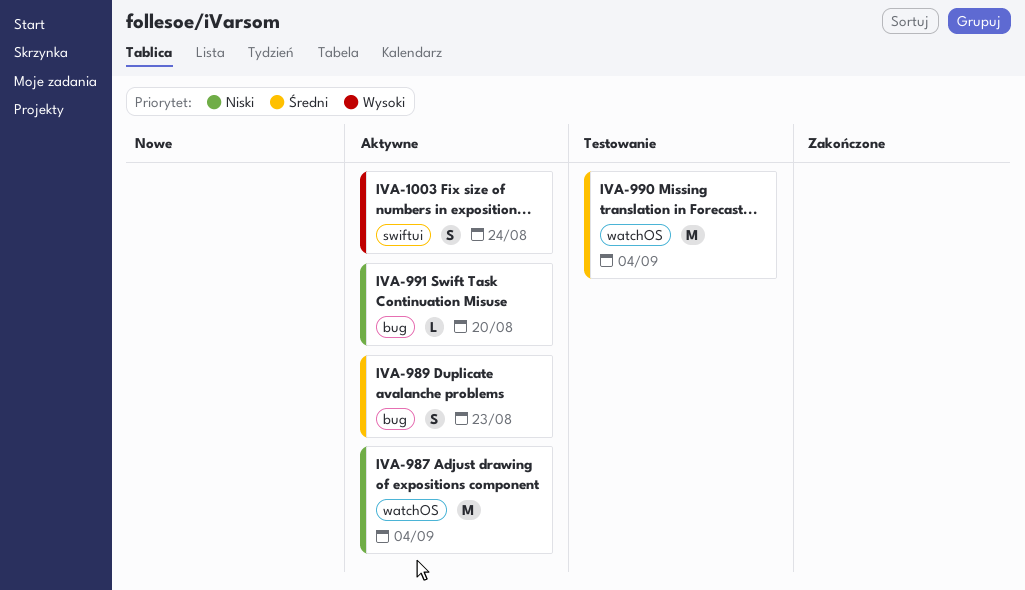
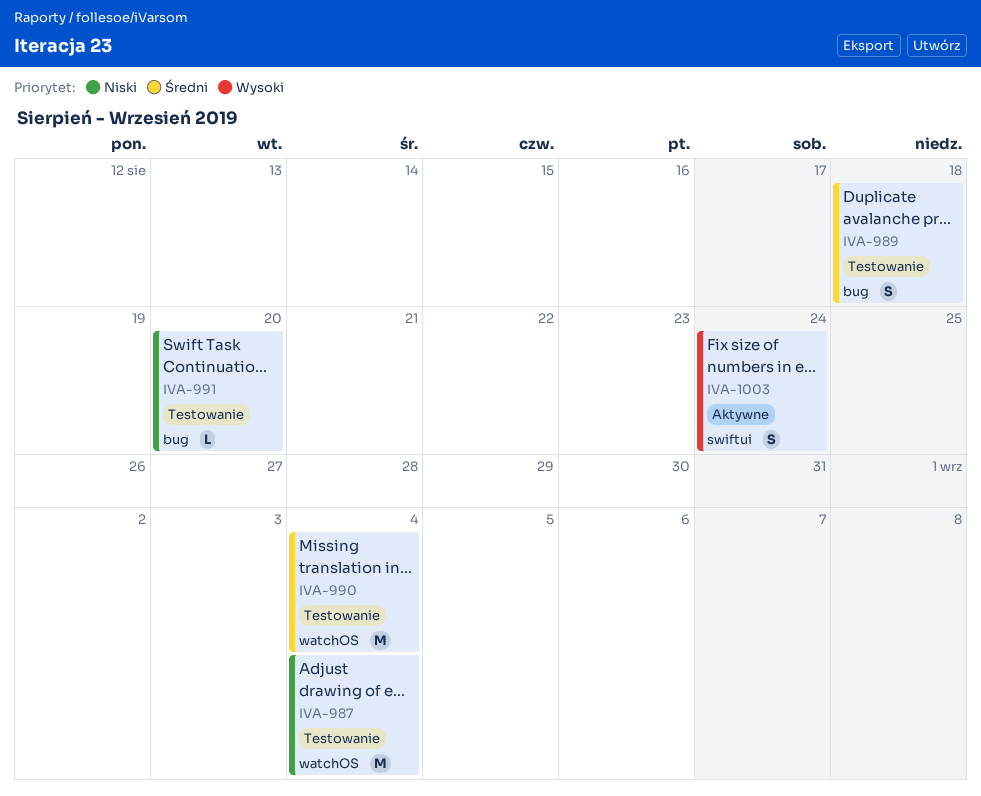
IVA-987, status: Aktywne -> Testowanie
IVA-989, status: Aktywne -> Testowanie
IVA-989, due: Aug 23 -> Aug 18
IVA-991, status: Aktywne -> Testowanie

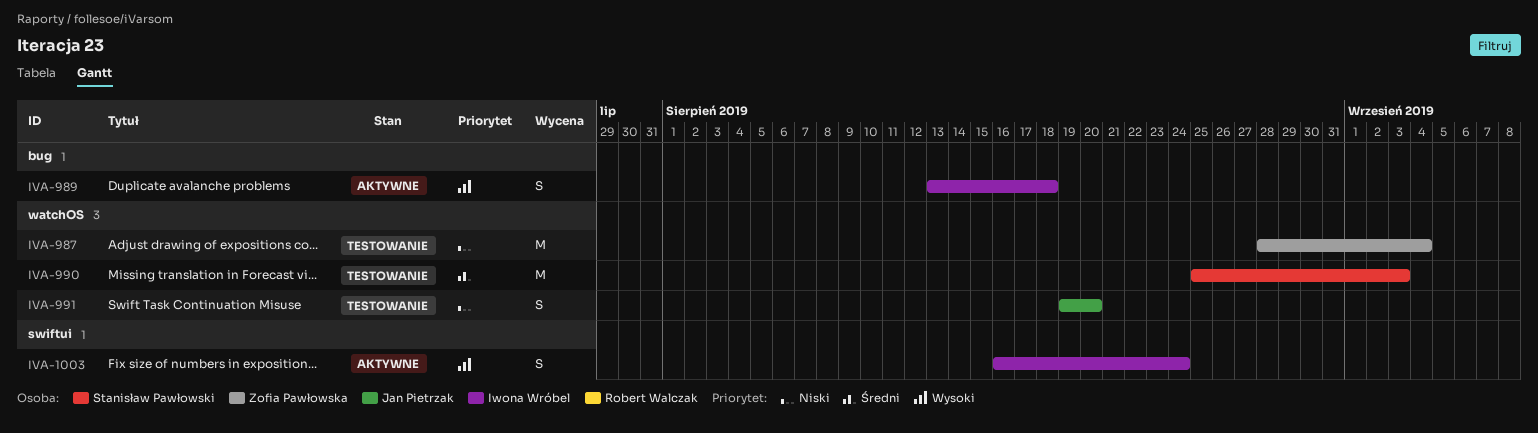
IVA-989, status: Testowanie -> Aktywne
IVA-989, priority: Średni -> Wysoki
IVA-990, due: Sep 4 -> Sep 3
IVA-991, label: bug -> watchOS
IVA-991, estimate: L -> S

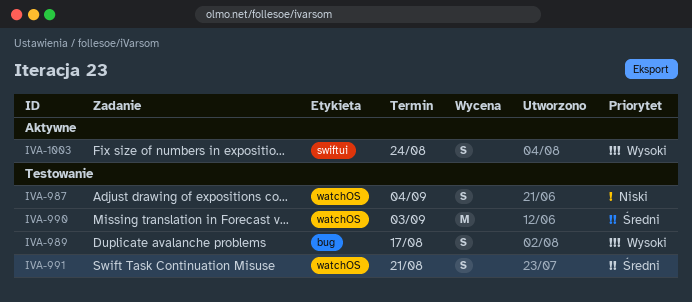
IVA-987, estimate: M -> S
IVA-989, status: Aktywne -> Testowanie
IVA-989, due: Aug 18 -> Aug 17
IVA-991, priority: Niski -> Średni
IVA-991, due: Aug 20 -> Aug 21

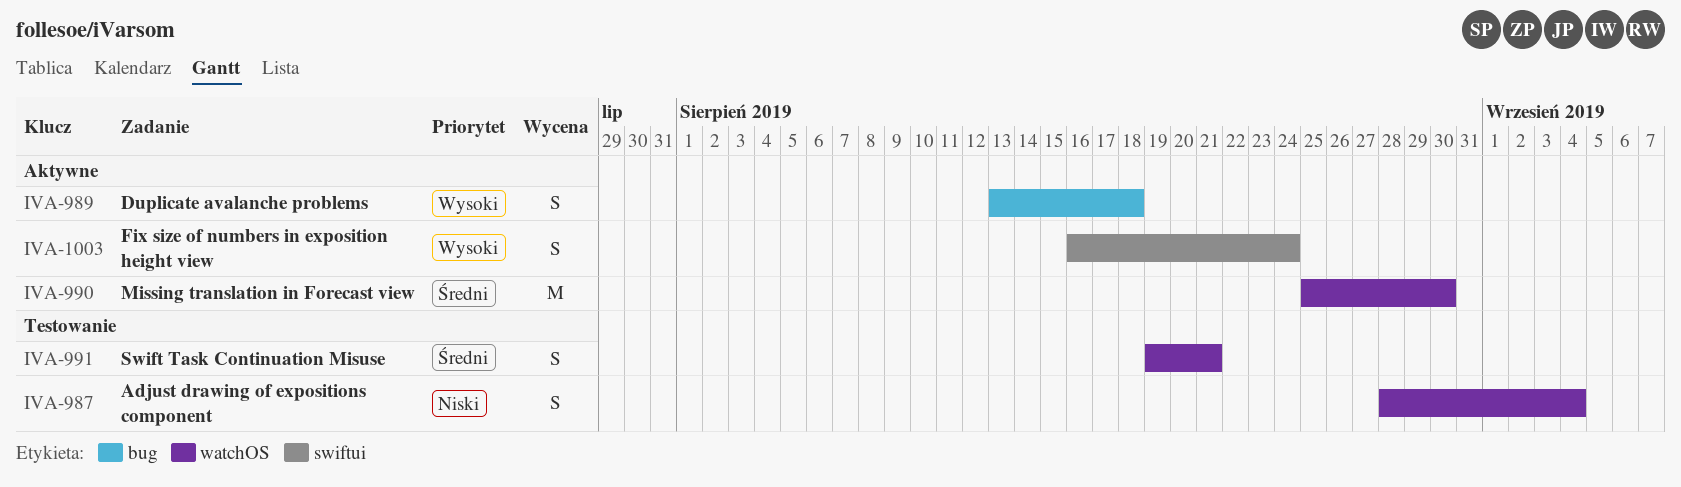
IVA-989, status: Testowanie -> Aktywne
IVA-989, due: Aug 17 -> Aug 18
IVA-990, status: Testowanie -> Aktywne
IVA-990, due: Sep 3 -> Aug 30

